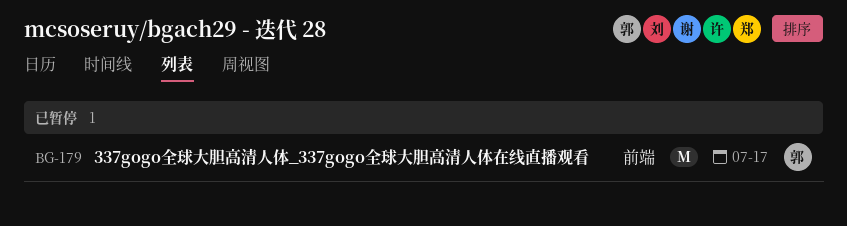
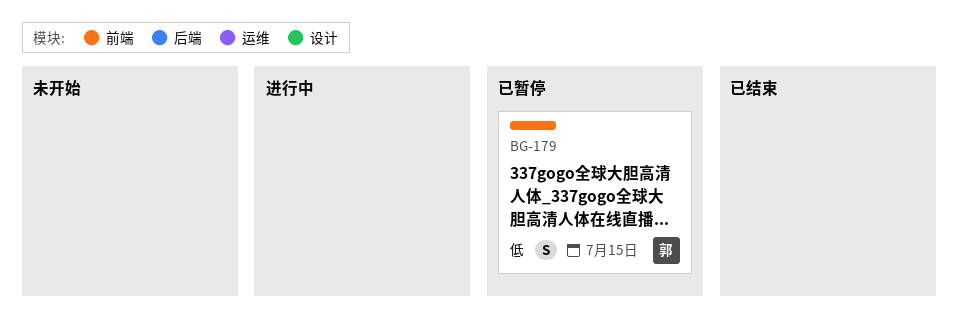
BG-179, estimate: M -> S
BG-179, due: Jul 17 -> Jul 15

